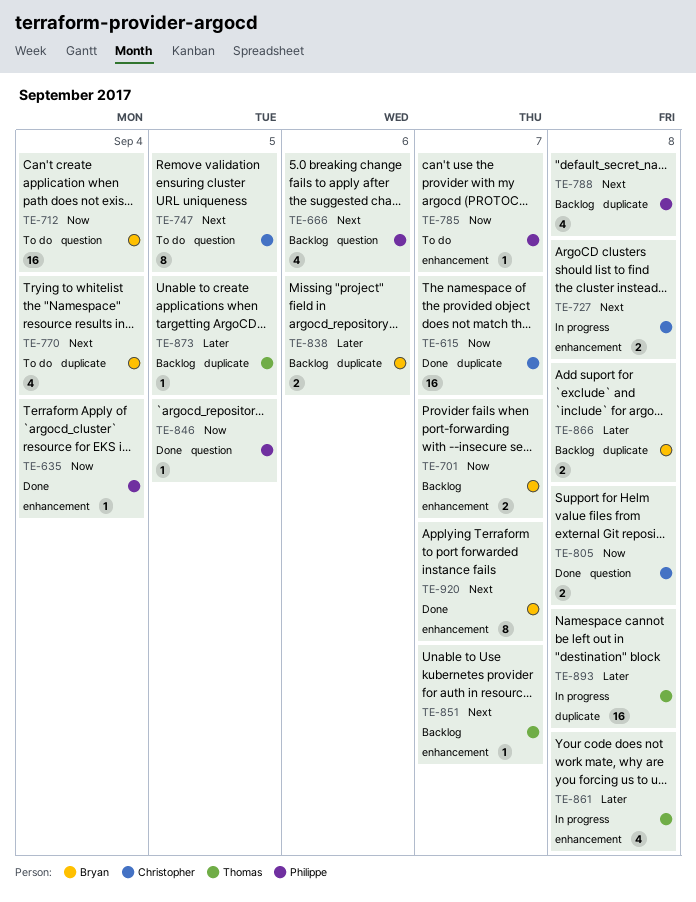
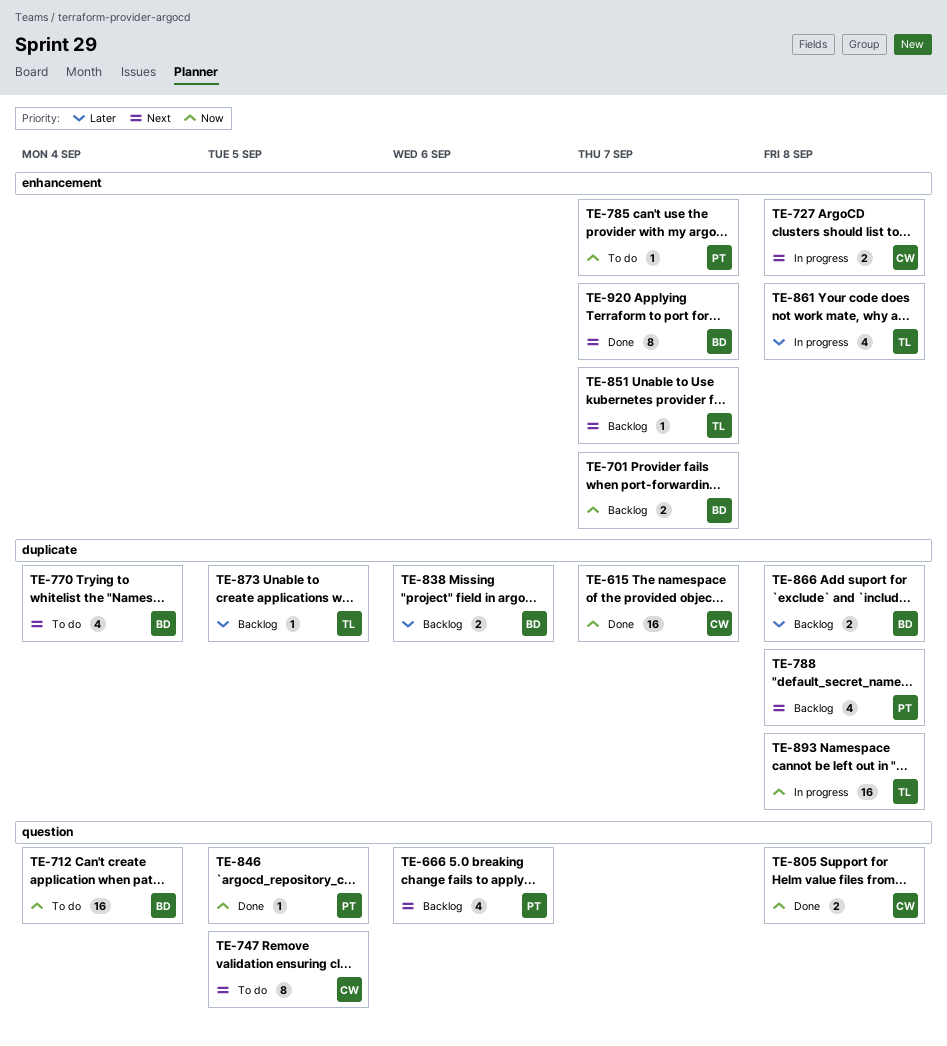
TE-635: present -> none
TE-893, priority: Later -> Now

